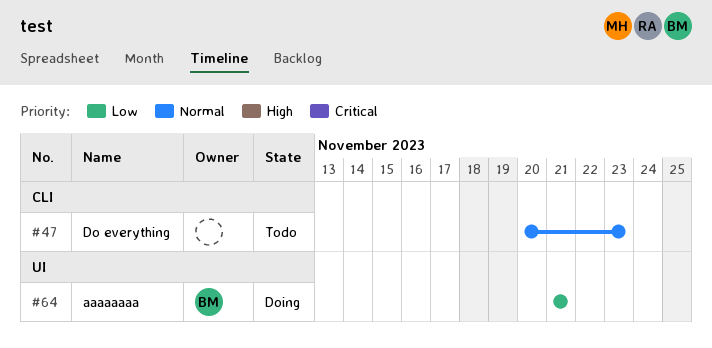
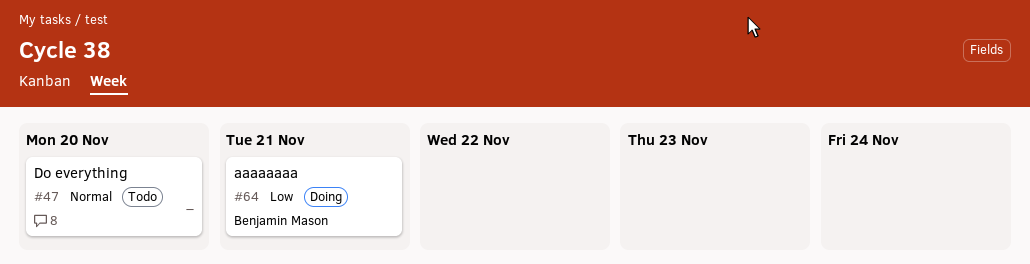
#47, due: Nov 23 -> Nov 20

